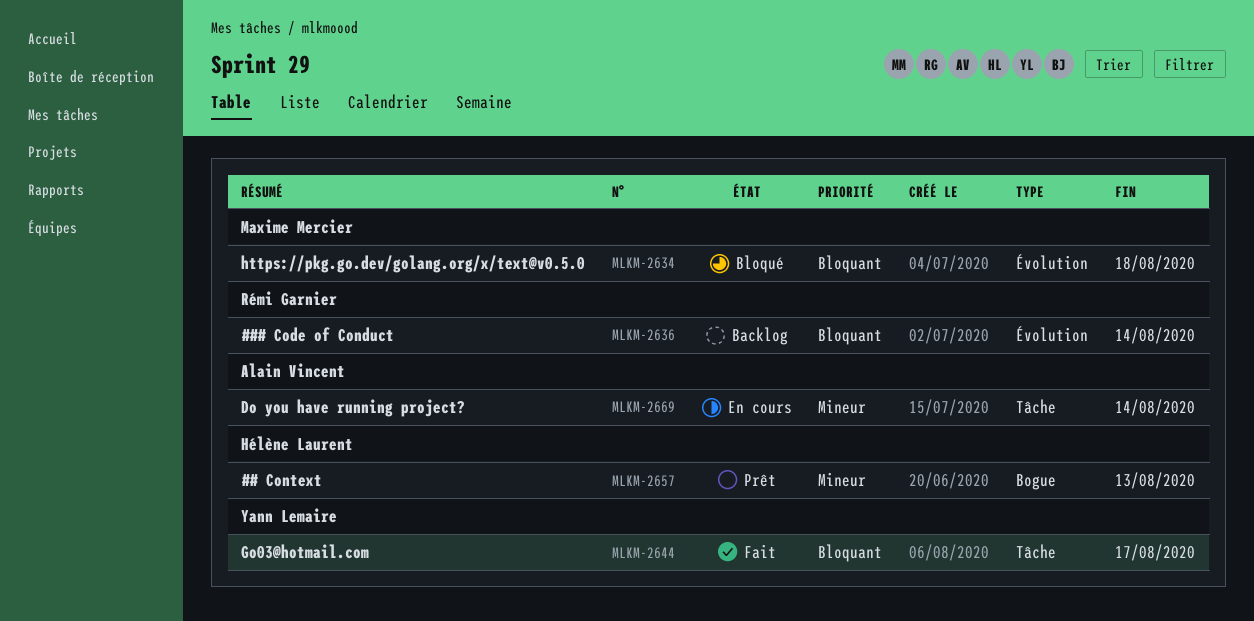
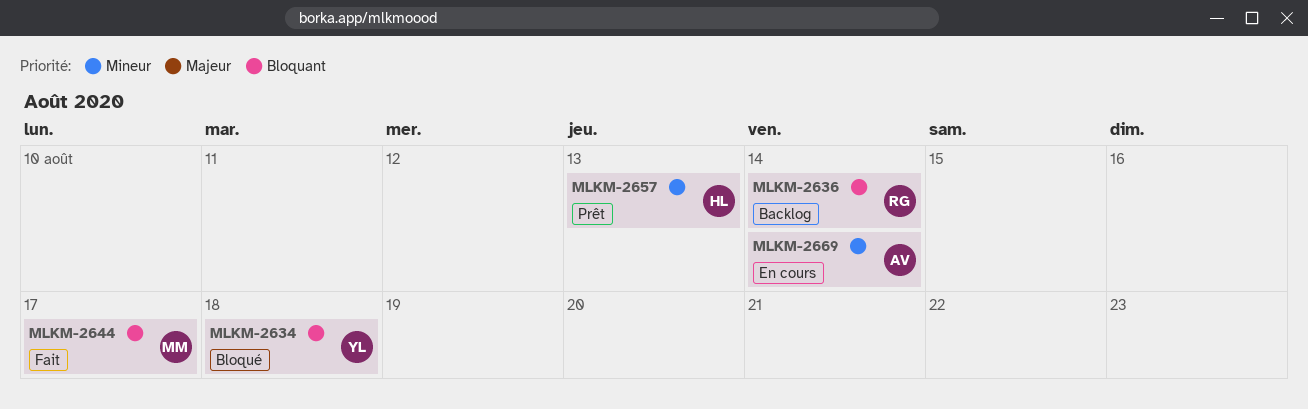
MLKM-2634, owner: Maxime Mercier -> Yann Lemaire
MLKM-2644, owner: Yann Lemaire -> Maxime Mercier

